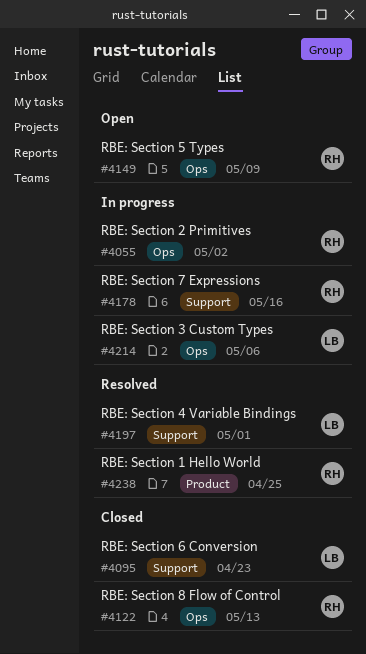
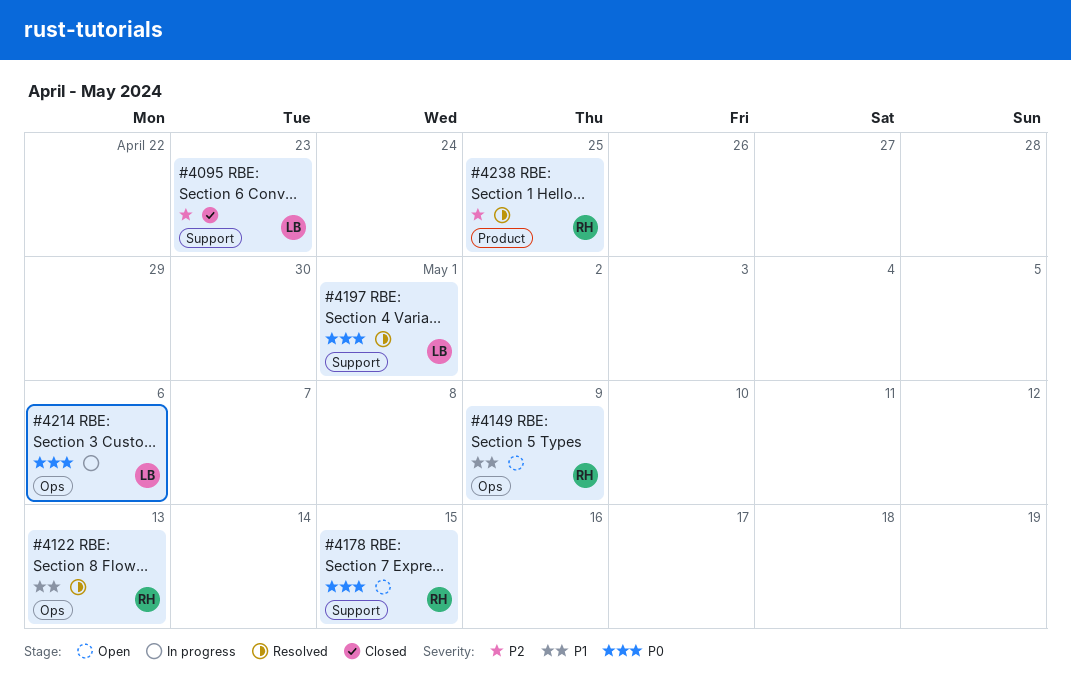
#4055: present -> none
#4122, status: Closed -> Resolved
#4178, status: In progress -> Open
#4178, due: May 16 -> May 15

